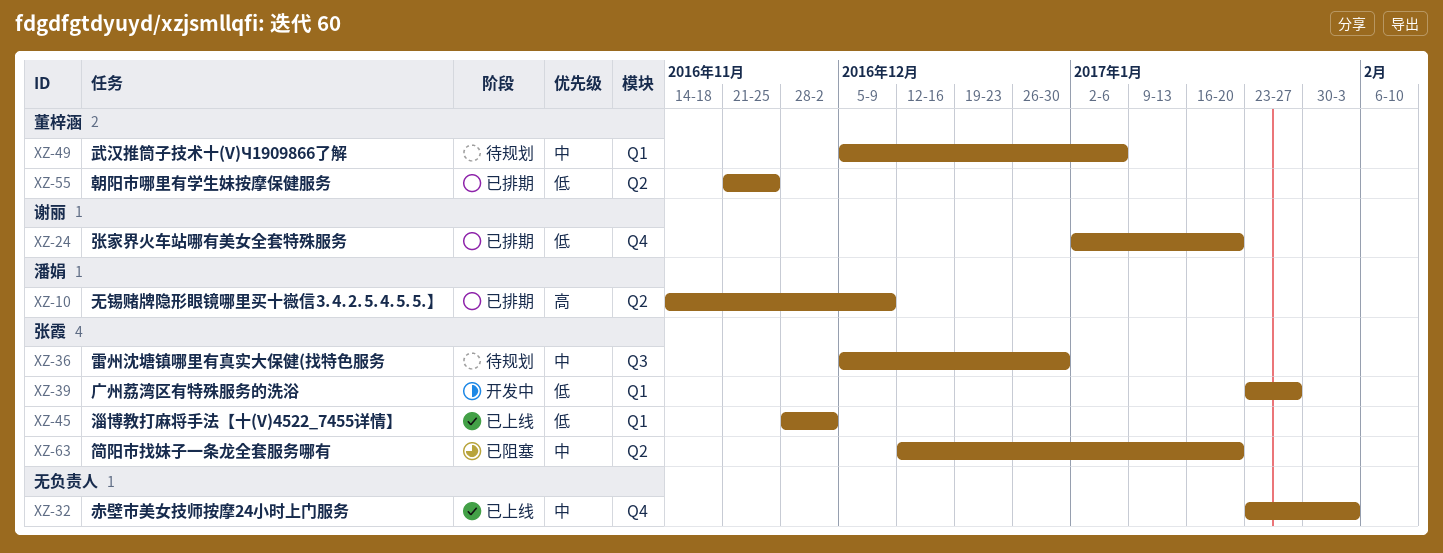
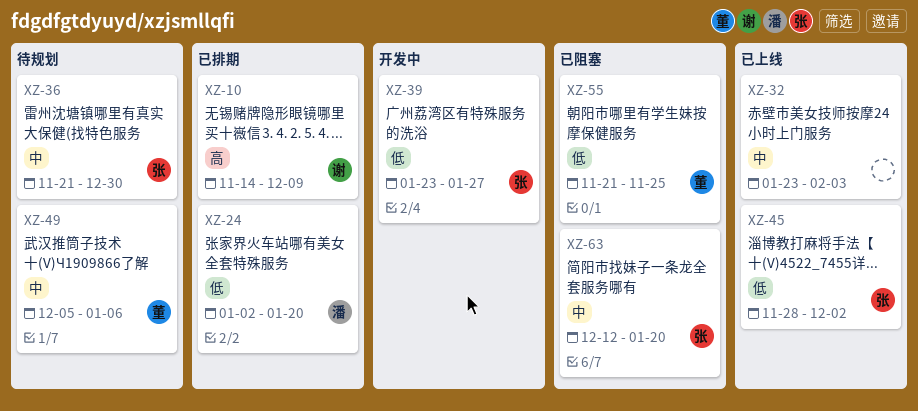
XZ-10, owner: 潘娟 -> 谢丽
XZ-24, owner: 谢丽 -> 潘娟
XZ-36, start: Dec 5 -> Nov 21
XZ-55, status: 已排期 -> 已阻塞

